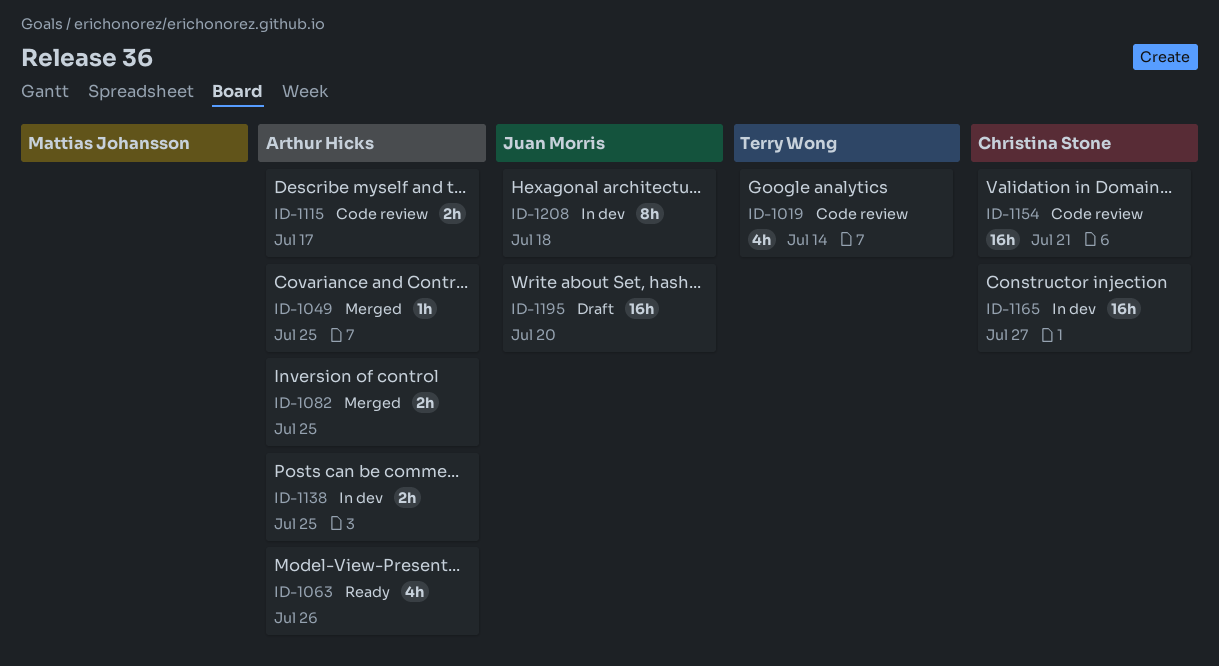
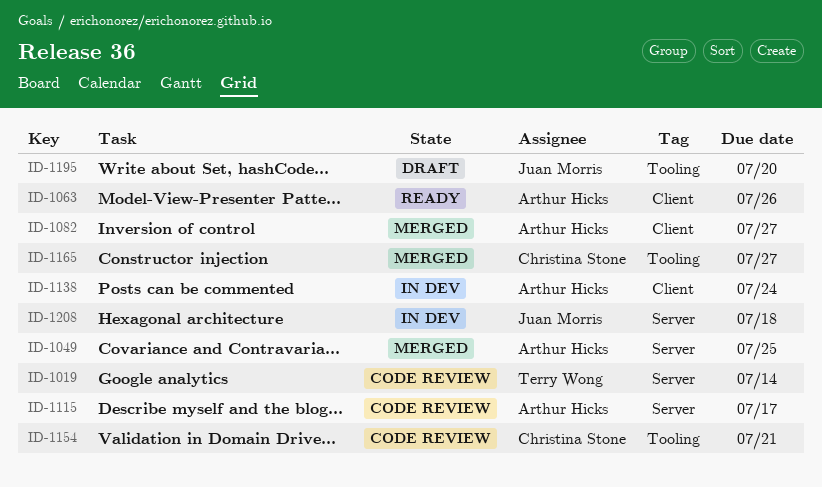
ID-1082, due: Jul 25 -> Jul 27
ID-1138, due: Jul 25 -> Jul 24
ID-1165, status: In dev -> Merged

